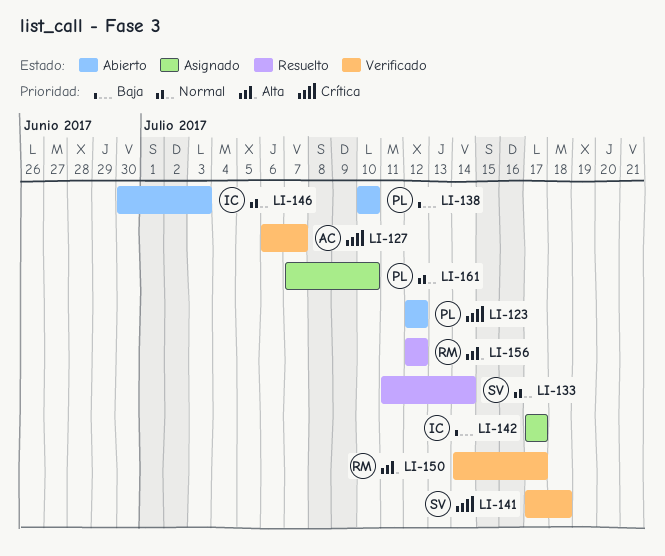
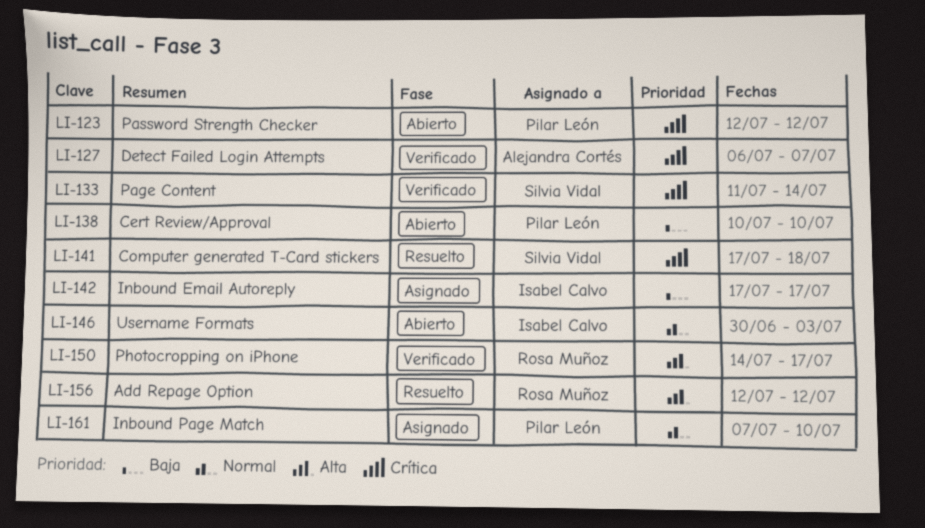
LI-133, status: Resuelto -> Verificado
LI-133, priority: Normal -> Crítica
LI-141, status: Verificado -> Resuelto

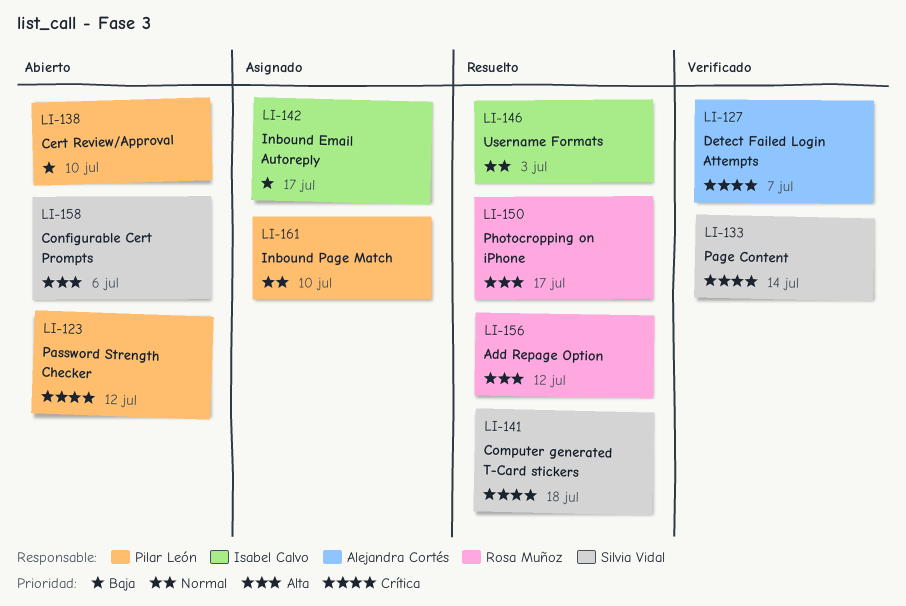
LI-146, status: Abierto -> Resuelto
LI-150, status: Verificado -> Resuelto
LI-158: none -> present

